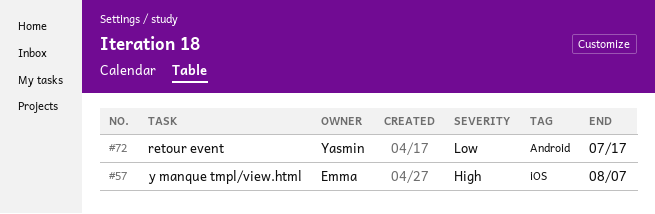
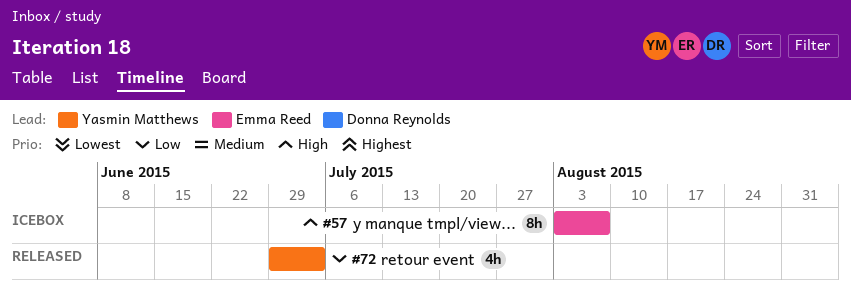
#72, due: Jul 17 -> Jul 3

